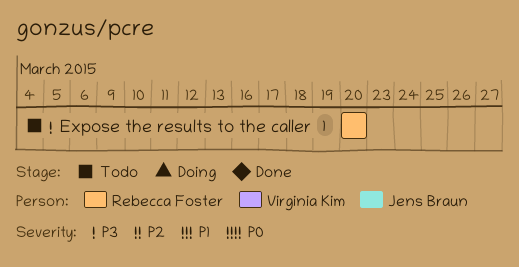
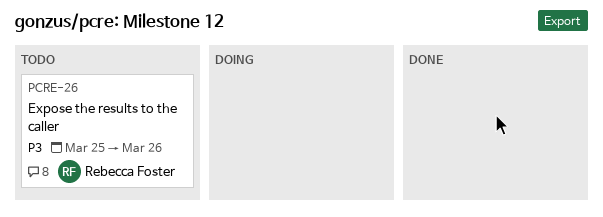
Expose the results to the caller, start: Mar 20 -> Mar 25
Expose the results to the caller, due: Mar 20 -> Mar 26

